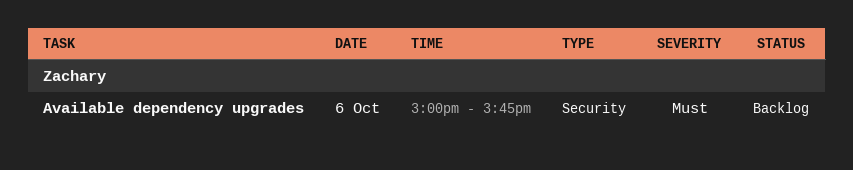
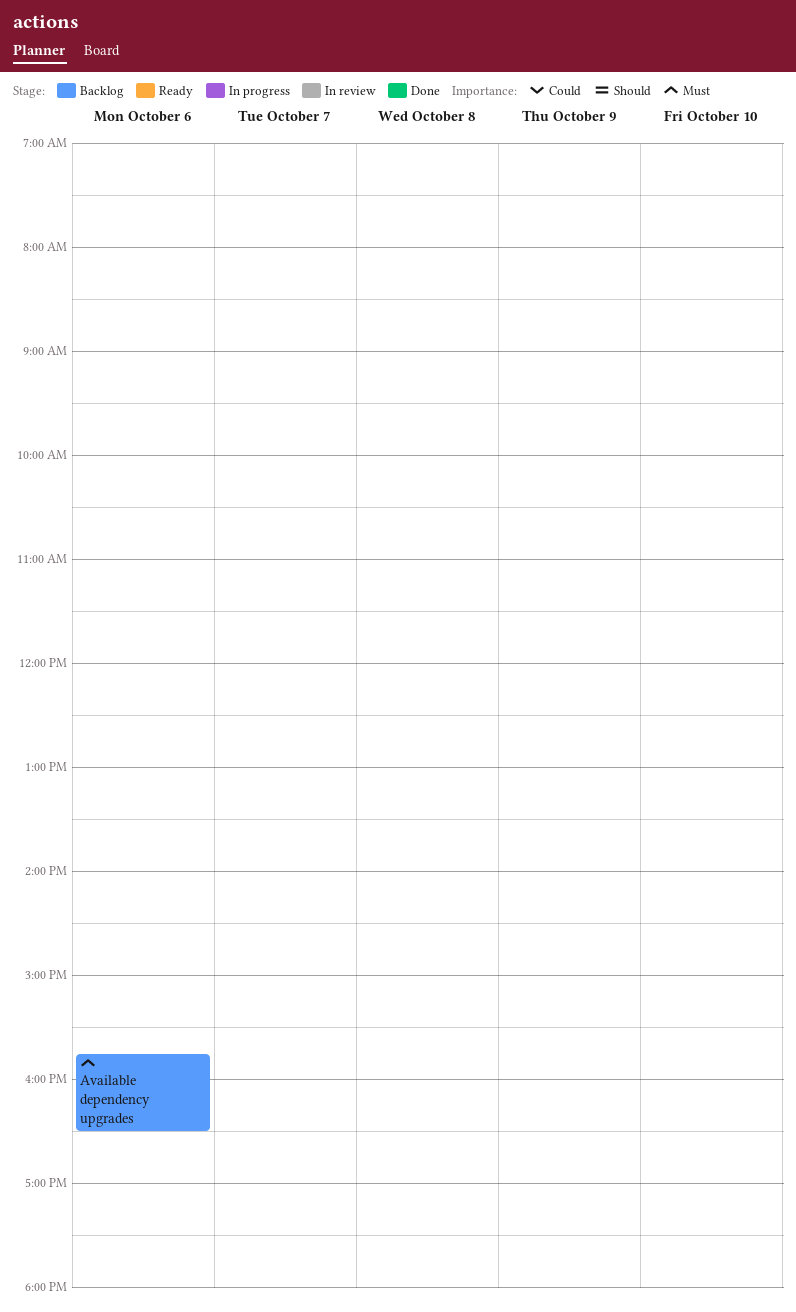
Available dependency upgrades, begins: 15:00 -> 15:45
Available dependency upgrades, ends: 15:45 -> 16:30

